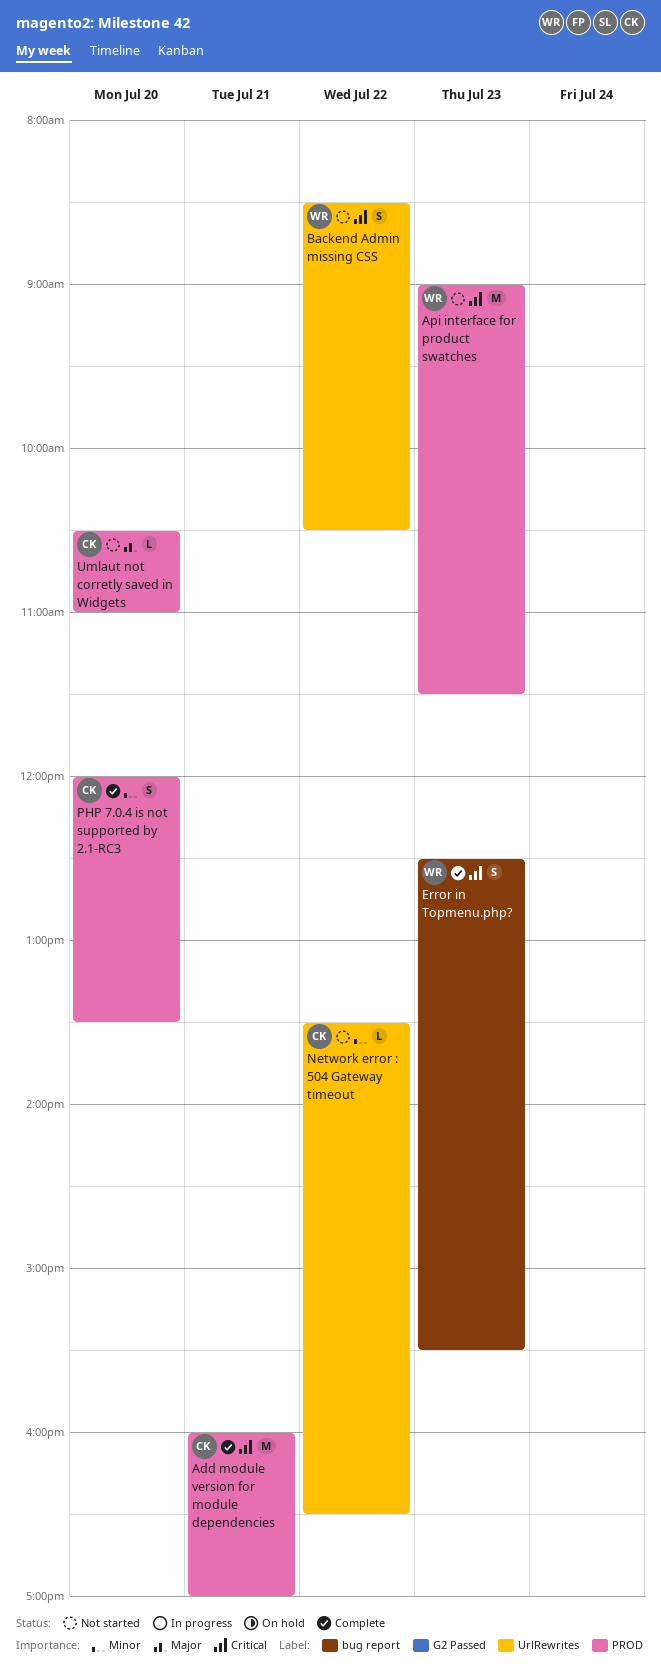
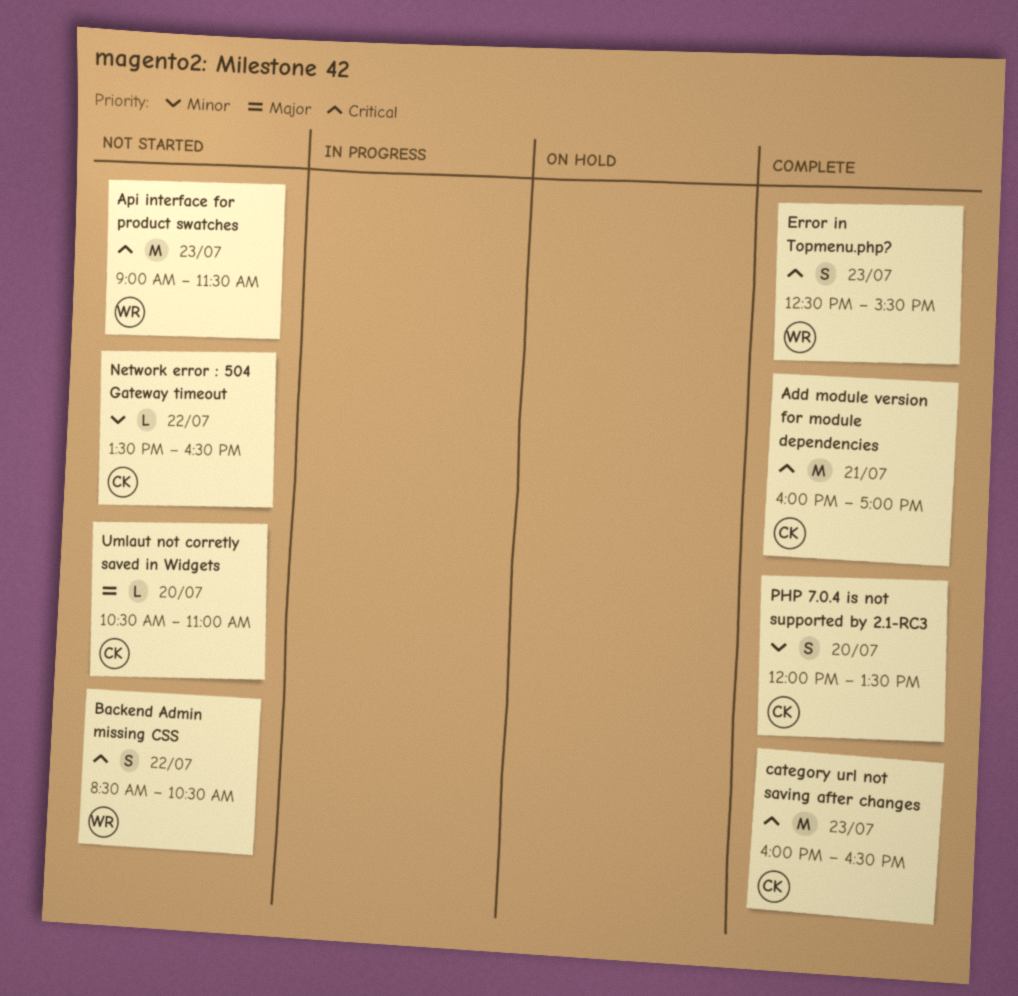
category url not saving after changes: none -> present

